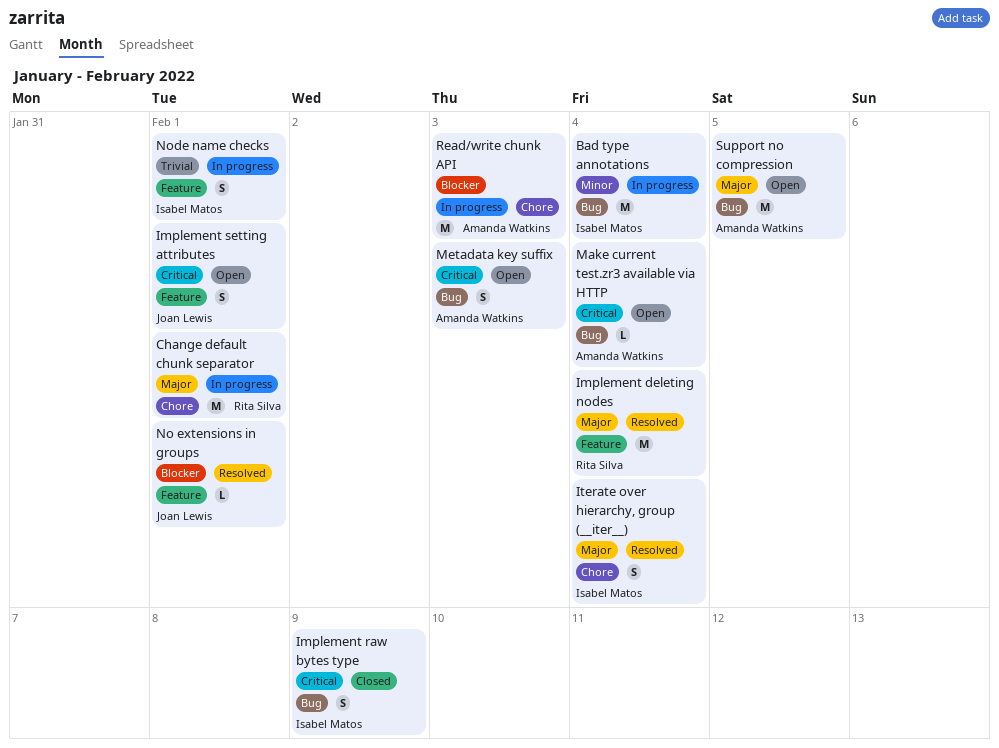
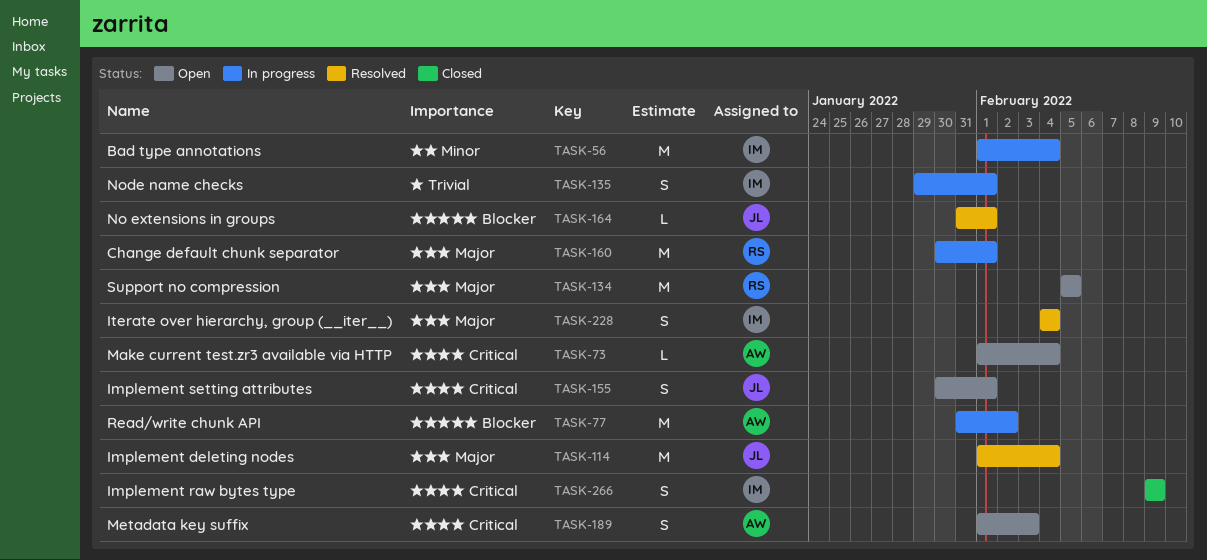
Implement deleting nodes, owner: Rita Silva -> Joan Lewis
Read/write chunk API, due: Feb 3 -> Feb 2
Support no compression, owner: Amanda Watkins -> Rita Silva

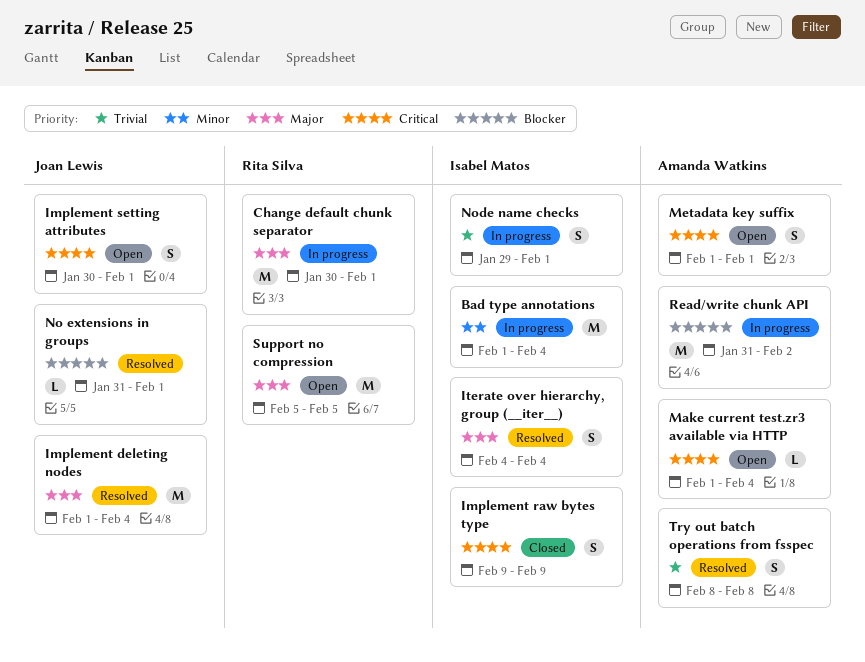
Metadata key suffix, due: Feb 3 -> Feb 1
Try out batch operations from fsspec: none -> present

